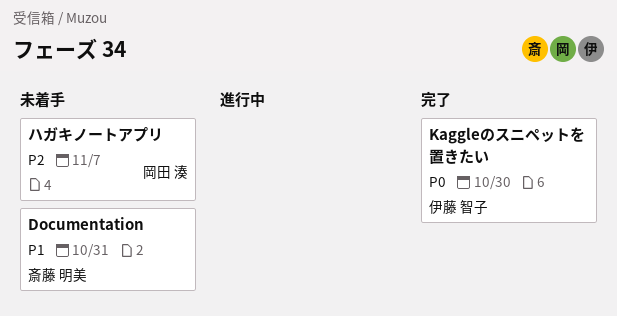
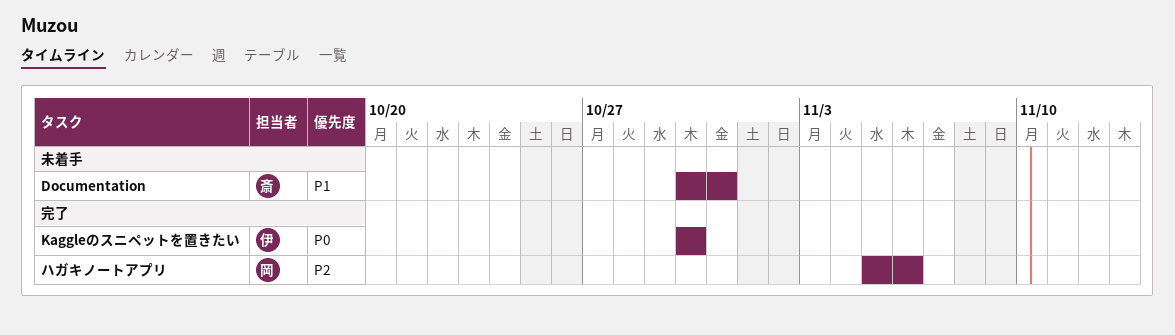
ハガキノートアプリ, status: 未着手 -> 完了
ハガキノートアプリ, due: Nov 7 -> Nov 6

